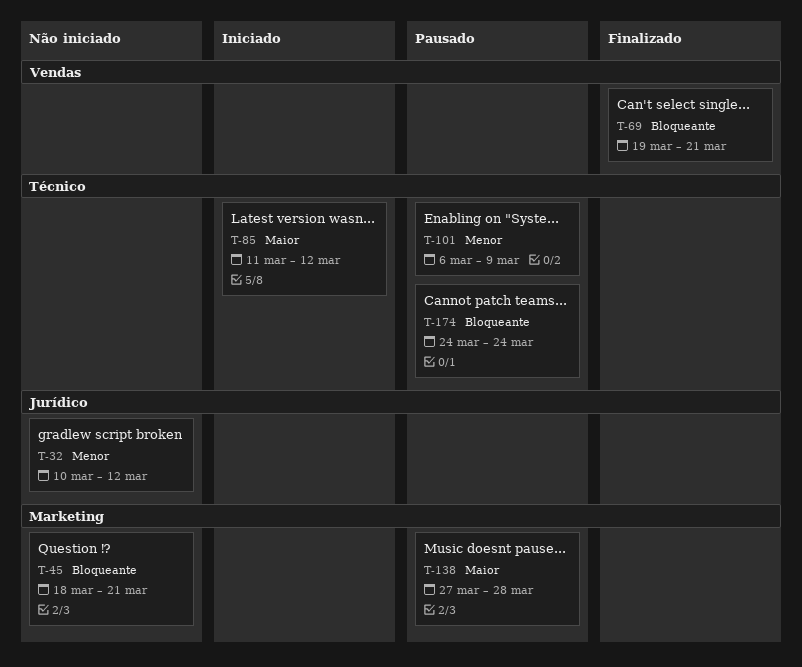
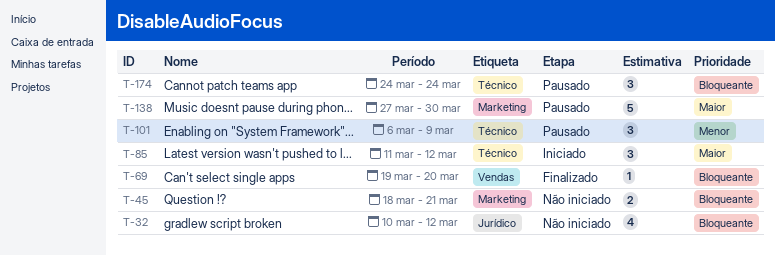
T-32, priority: Menor -> Bloqueante
T-69, due: Mar 21 -> Mar 20
T-138, due: Mar 28 -> Mar 30

